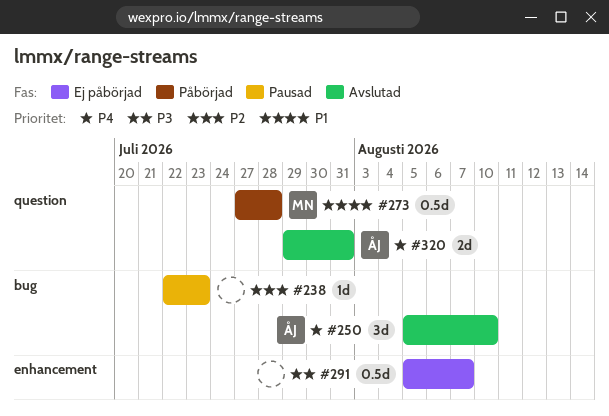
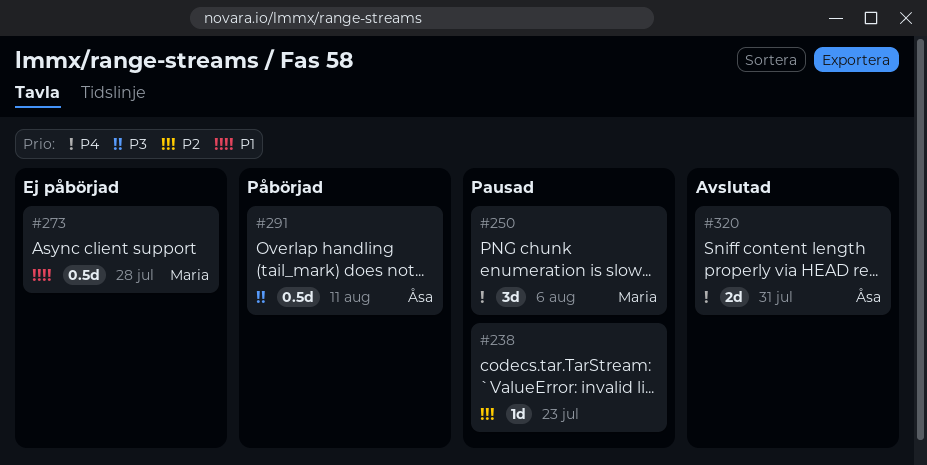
#250, status: Avslutad -> Pausad
#250, owner: Åsa -> Maria
#250, due: Aug 10 -> Aug 6
#273, status: Påbörjad -> Ej påbörjad
#291, status: Ej påbörjad -> Påbörjad
#291, owner: none -> Åsa
#291, due: Aug 7 -> Aug 11

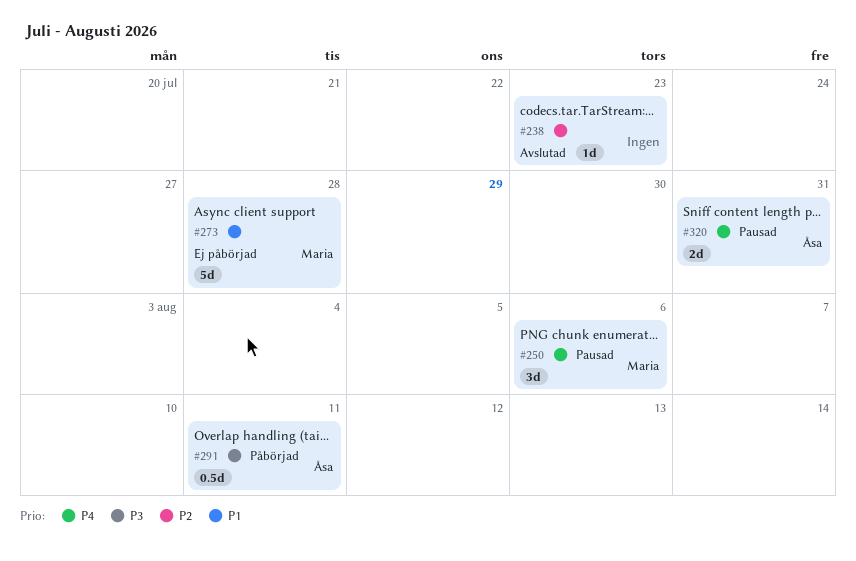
#238, status: Pausad -> Avslutad
#273, estimate: 0.5d -> 5d
#320, status: Avslutad -> Pausad

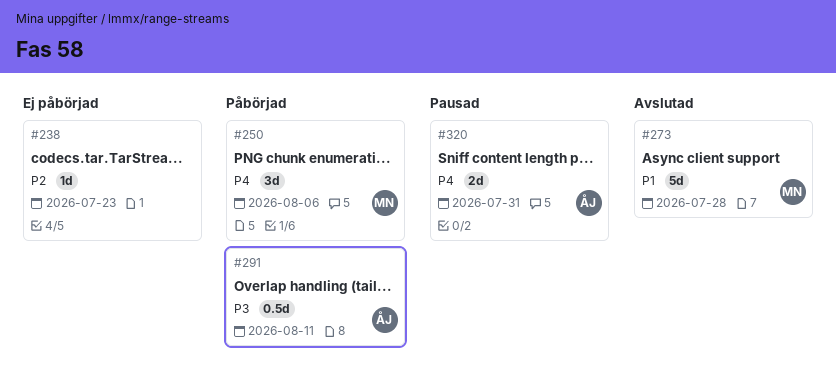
#238, status: Avslutad -> Ej påbörjad
#250, status: Pausad -> Påbörjad
#273, status: Ej påbörjad -> Avslutad

